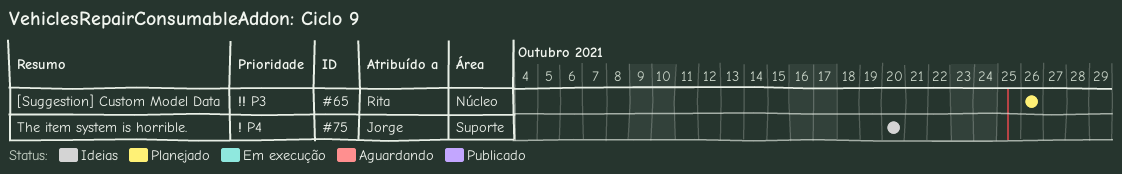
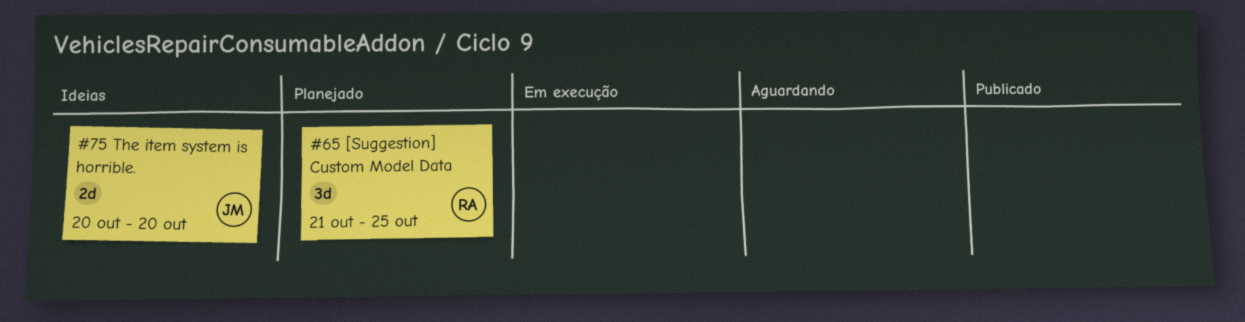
#65, start: Oct 26 -> Oct 21
#65, due: Oct 26 -> Oct 25

